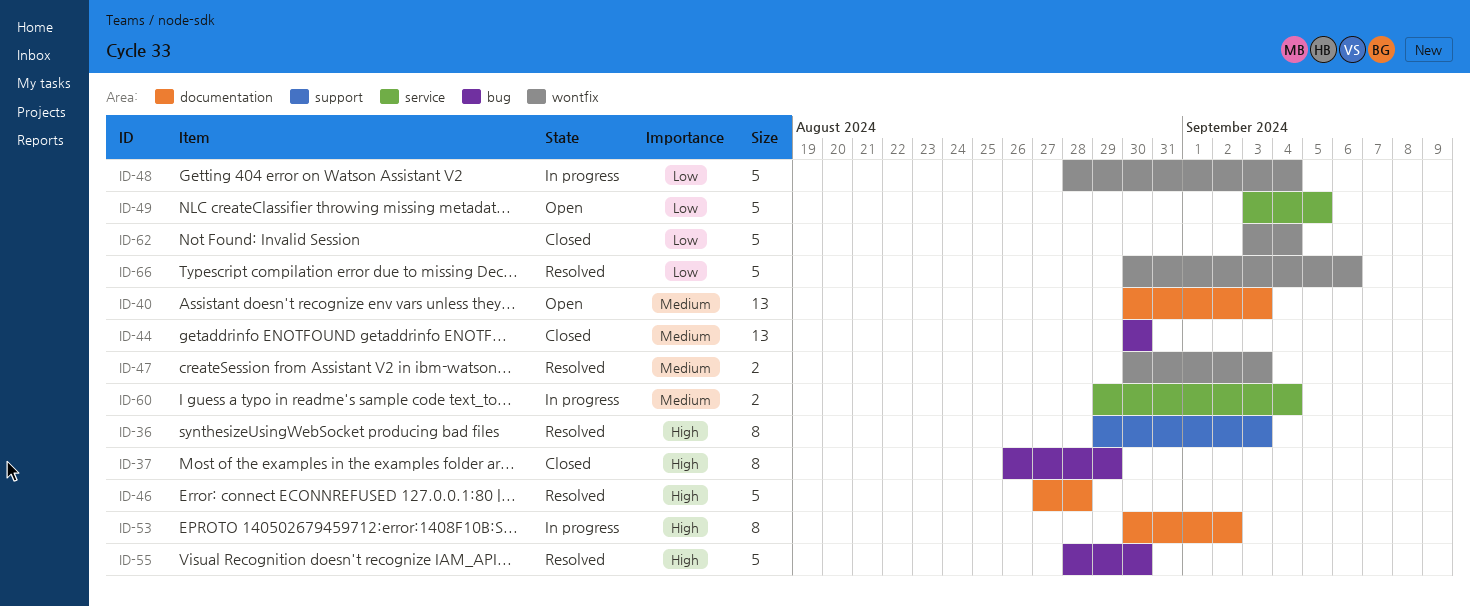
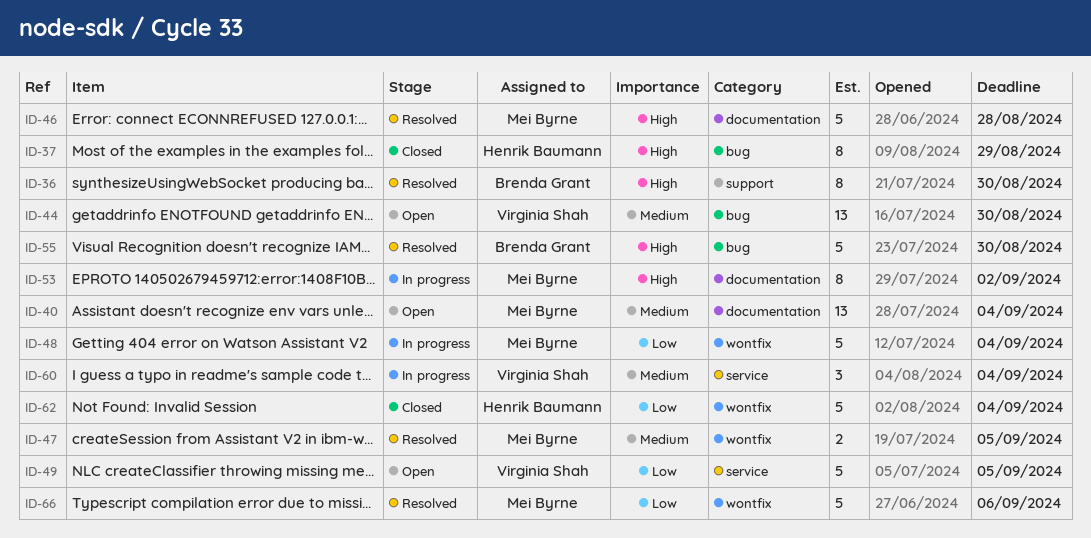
ID-36, due: Sep 3 -> Aug 30
ID-40, due: Sep 3 -> Sep 4
ID-44, status: Closed -> Open
ID-47, due: Sep 3 -> Sep 5
ID-60, estimate: 2 -> 3

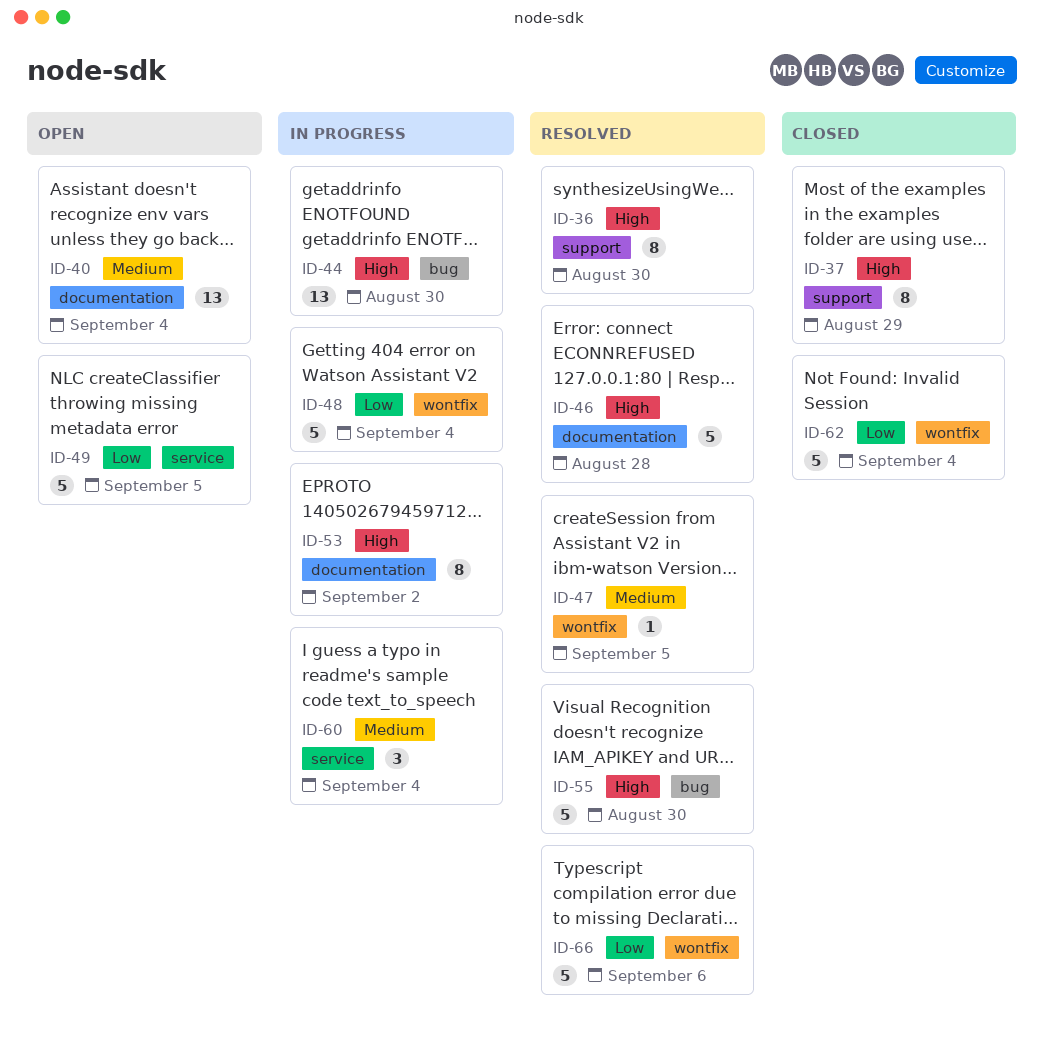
ID-37, label: bug -> support
ID-44, status: Open -> In progress
ID-44, priority: Medium -> High
ID-47, estimate: 2 -> 1

